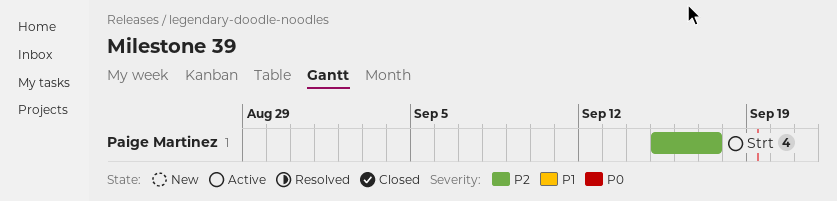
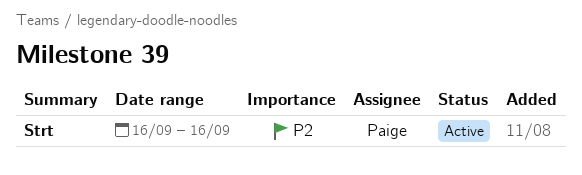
Strt, start: Sep 15 -> Sep 16
Strt, due: Sep 17 -> Sep 16

